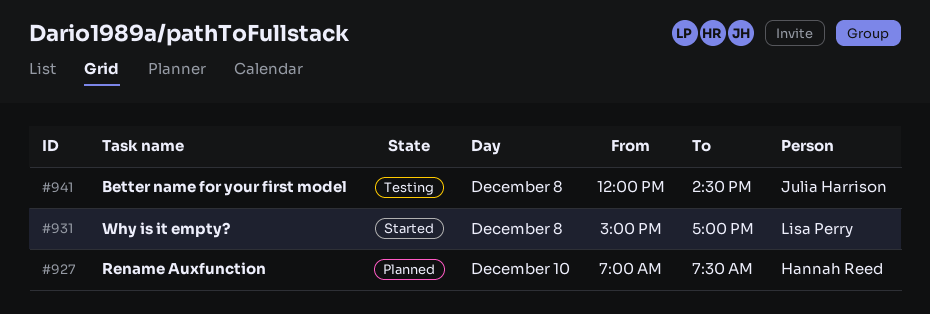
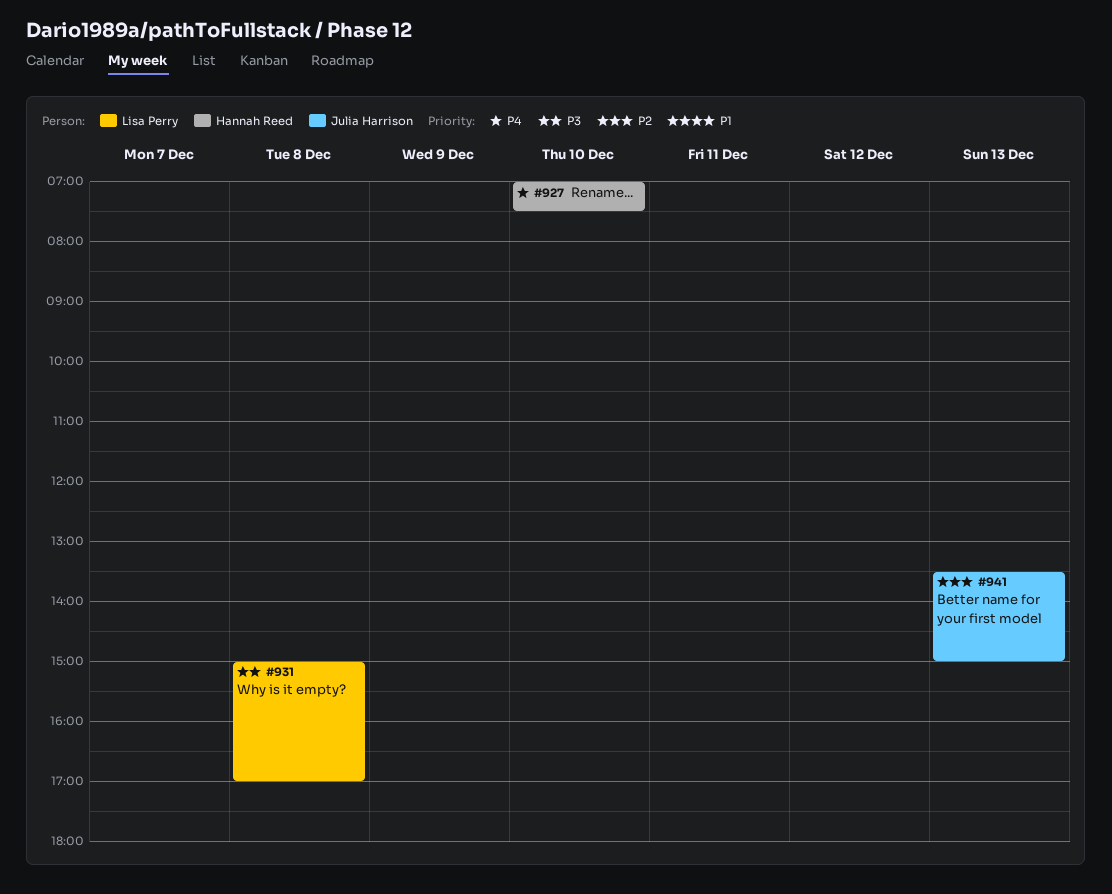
#941, day: Dec 8 -> Dec 13
#941, begins: 12:00 -> 13:30
#941, ends: 14:30 -> 15:00

